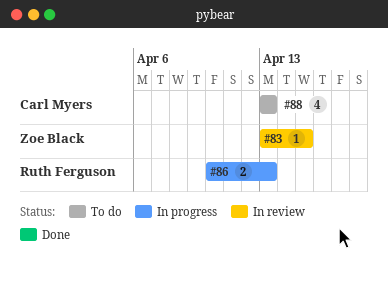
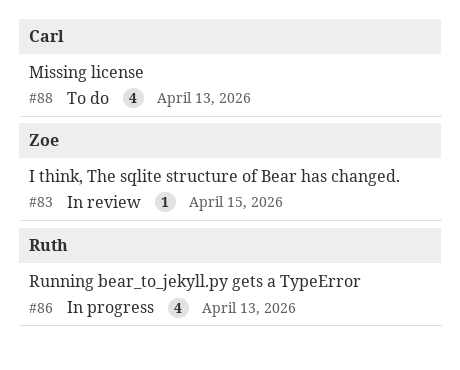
#86, estimate: 2 -> 4

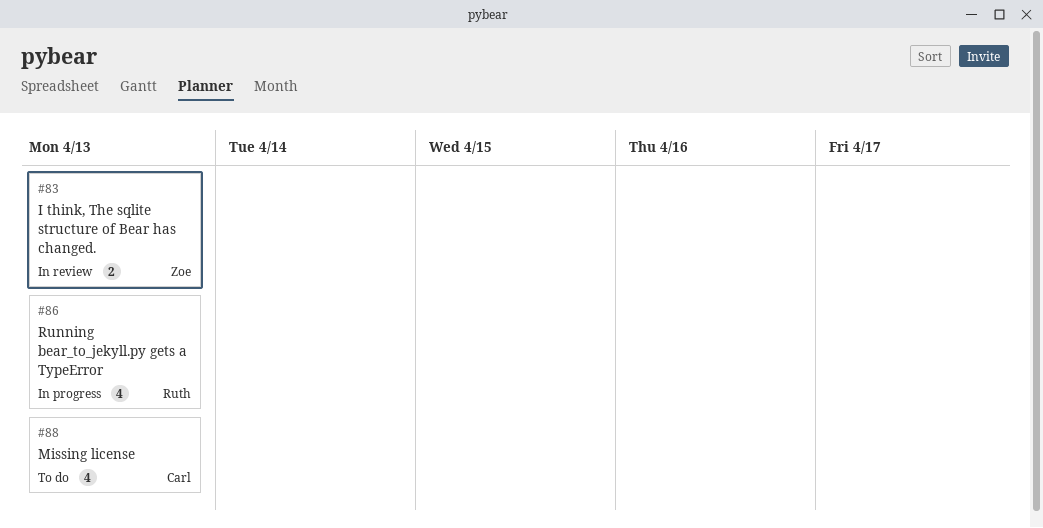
#83, estimate: 1 -> 2
#83, due: Apr 15 -> Apr 13

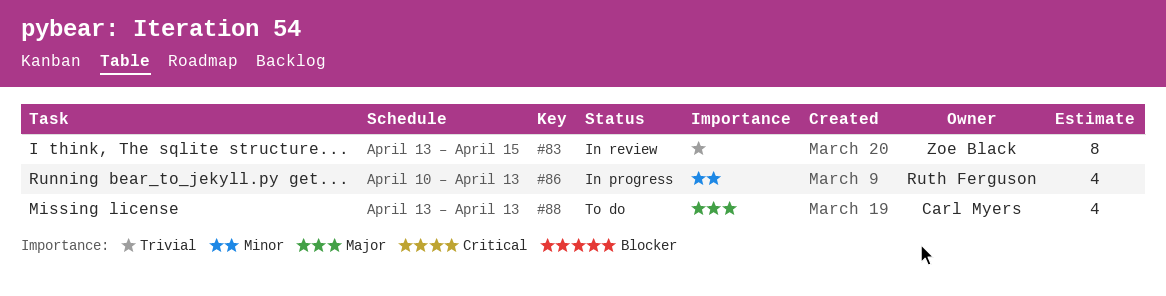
#83, estimate: 2 -> 8
#83, due: Apr 13 -> Apr 15

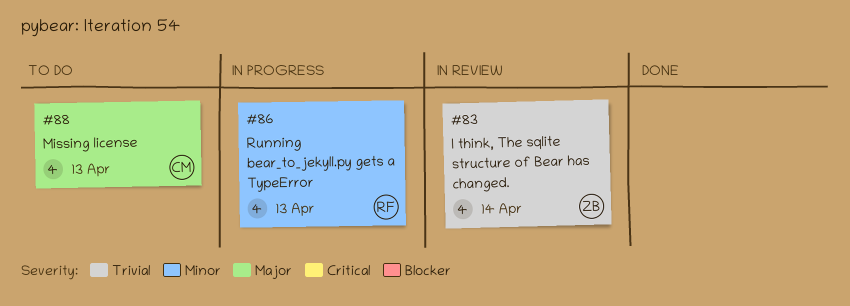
#83, estimate: 8 -> 4
#83, due: Apr 15 -> Apr 14

